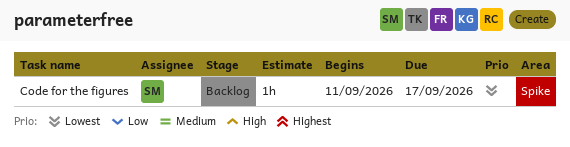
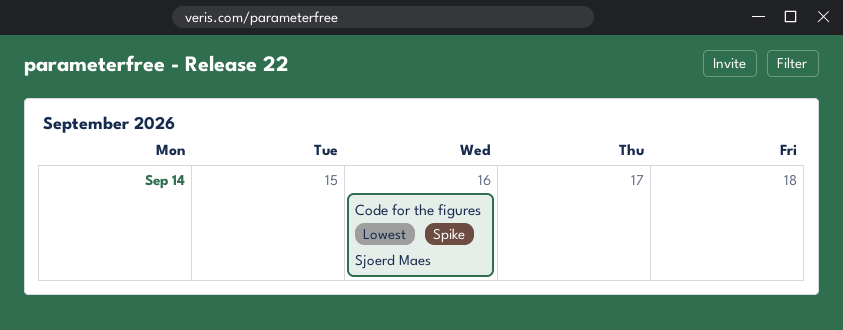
Code for the figures, due: Sep 17 -> Sep 16

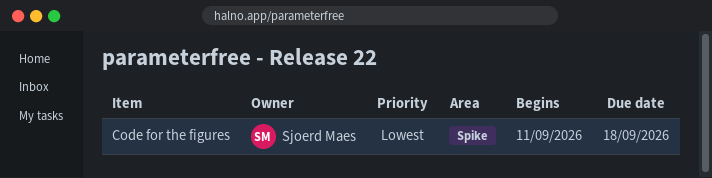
Code for the figures, due: Sep 16 -> Sep 18

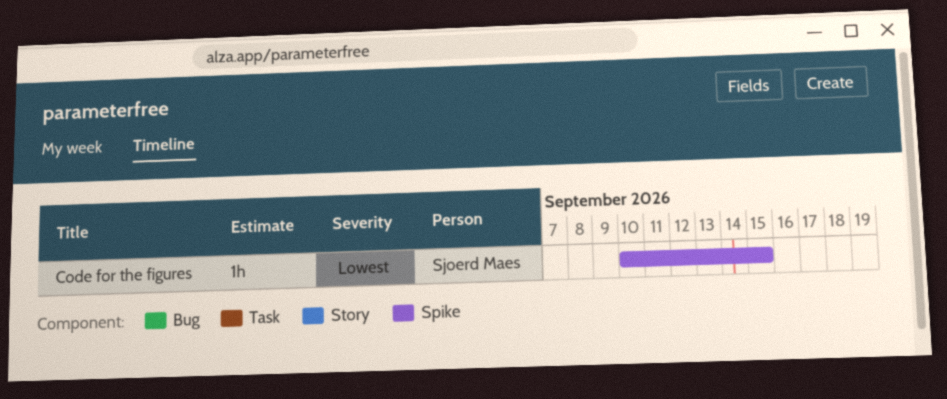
Code for the figures, start: Sep 11 -> Sep 10
Code for the figures, due: Sep 18 -> Sep 15

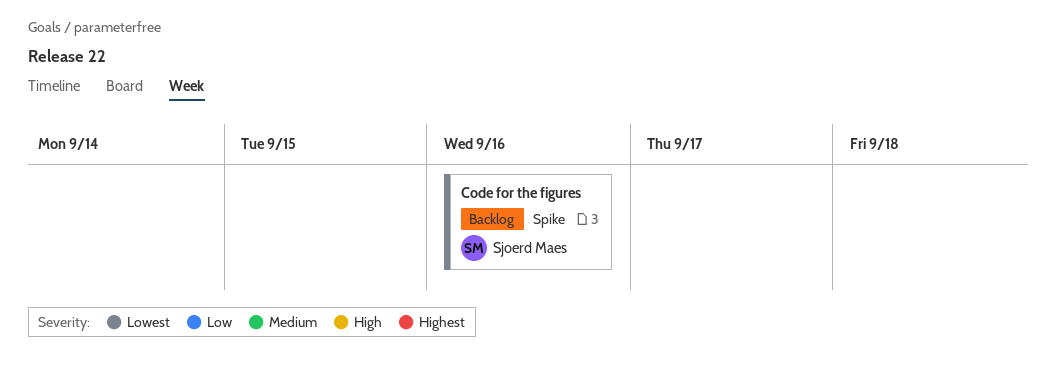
Code for the figures, due: Sep 15 -> Sep 16

